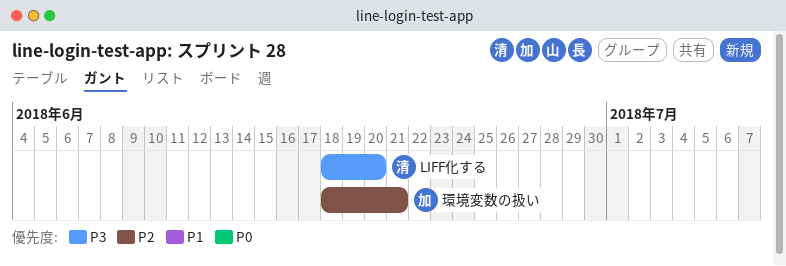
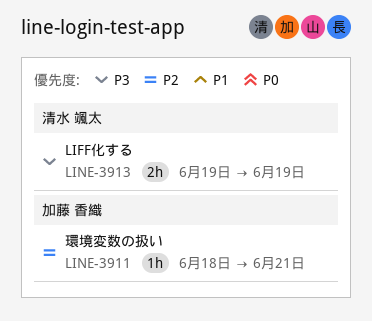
LIFF化する, start: Jun 18 -> Jun 19
LIFF化する, due: Jun 20 -> Jun 19

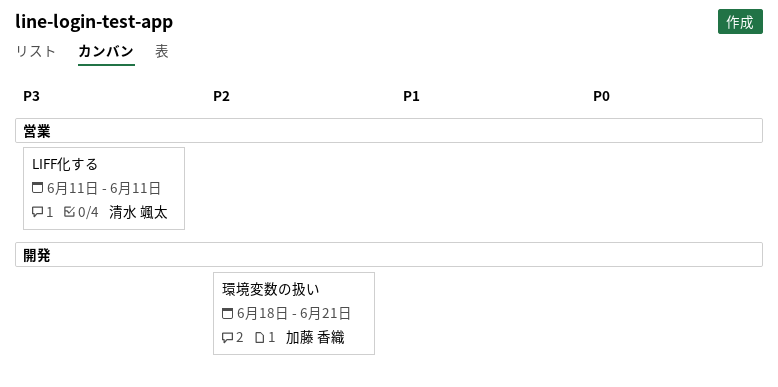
LIFF化する, start: Jun 19 -> Jun 11
LIFF化する, due: Jun 19 -> Jun 11

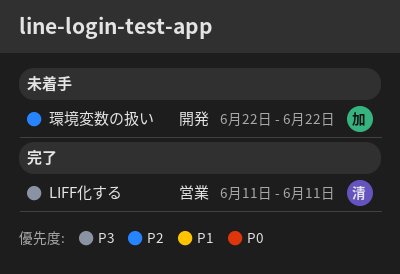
環境変数の扱い, start: Jun 18 -> Jun 22
環境変数の扱い, due: Jun 21 -> Jun 22

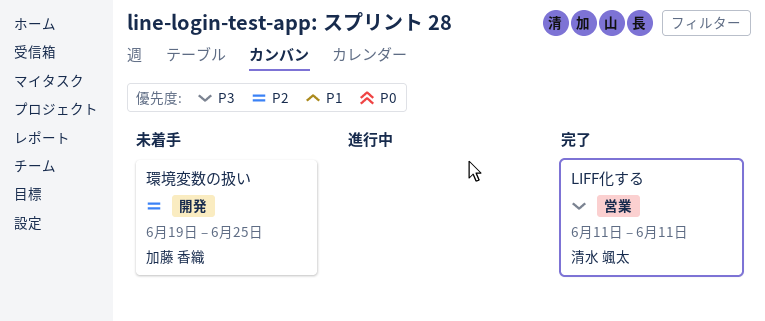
環境変数の扱い, start: Jun 22 -> Jun 19
環境変数の扱い, due: Jun 22 -> Jun 25

